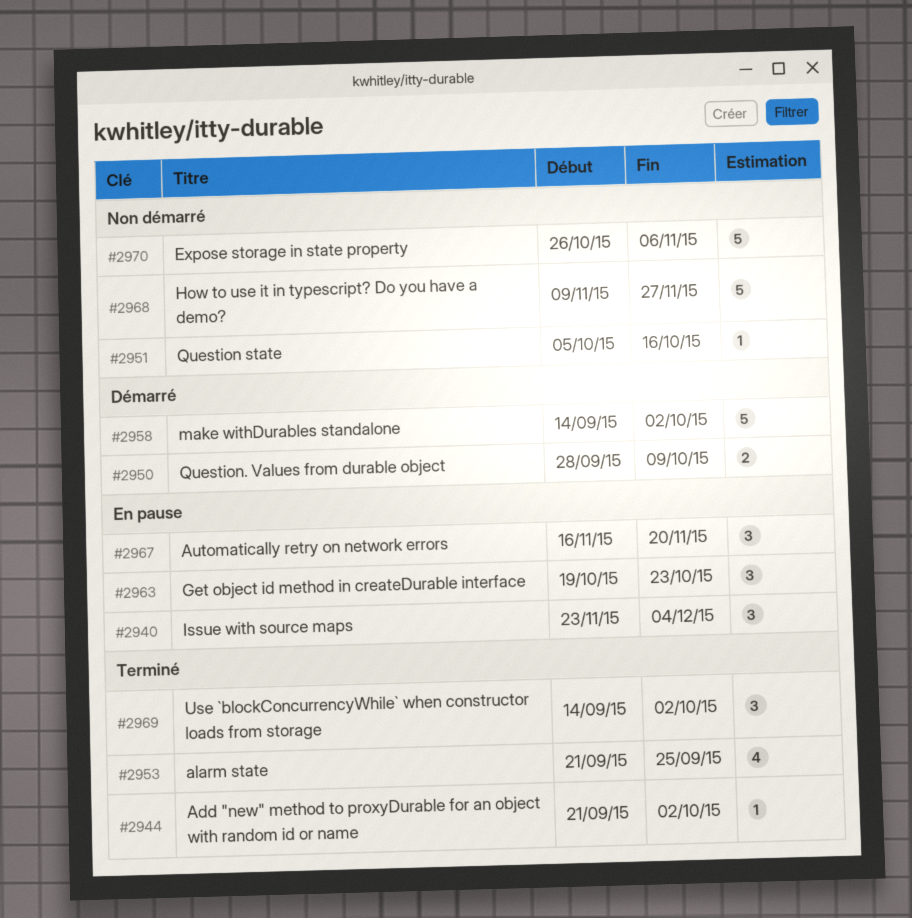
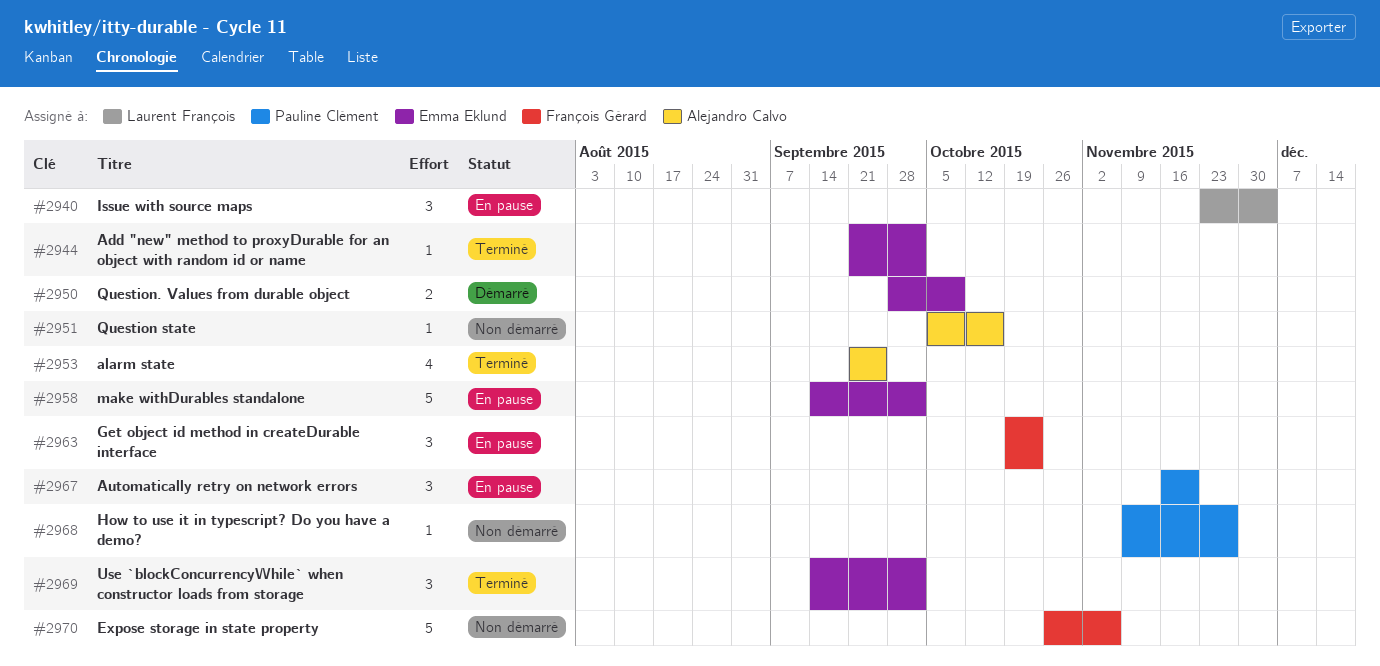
#2958, status: Démarré -> En pause
#2968, estimate: 5 -> 1

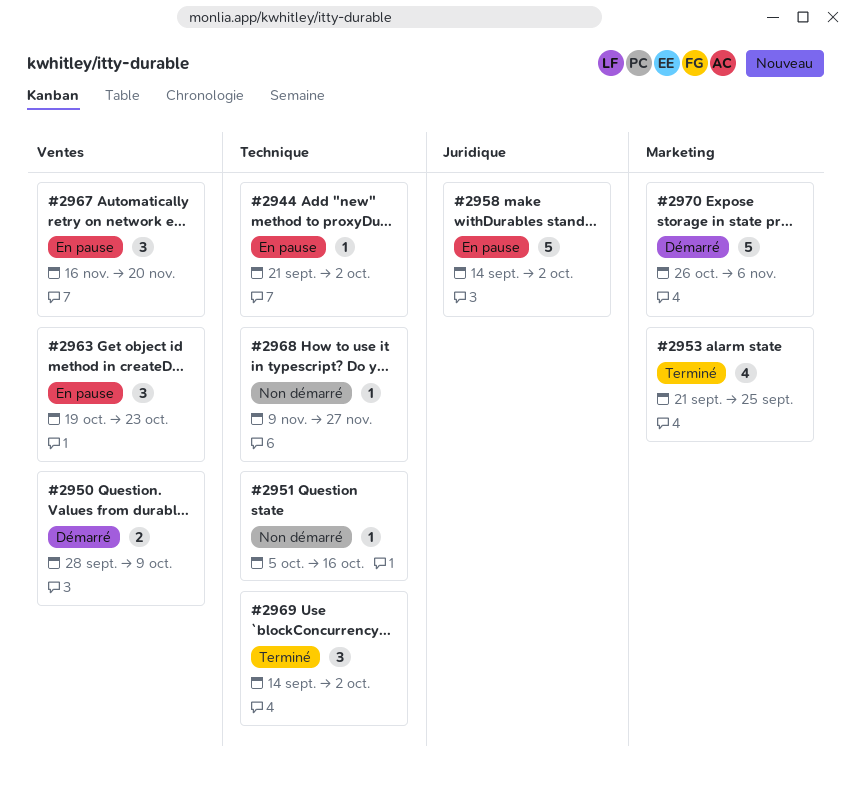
#2940: present -> none
#2944, status: Terminé -> En pause
#2970, status: Non démarré -> Démarré

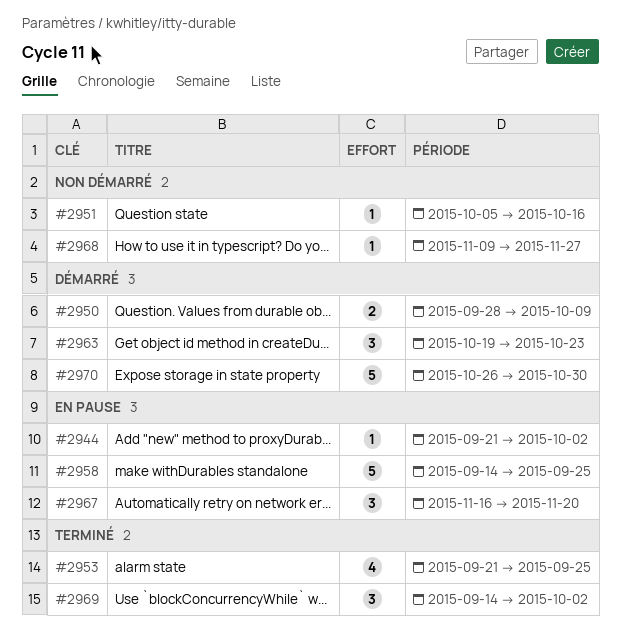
#2958, due: Oct 2 -> Sep 25
#2963, status: En pause -> Démarré
#2970, due: Nov 6 -> Oct 30

